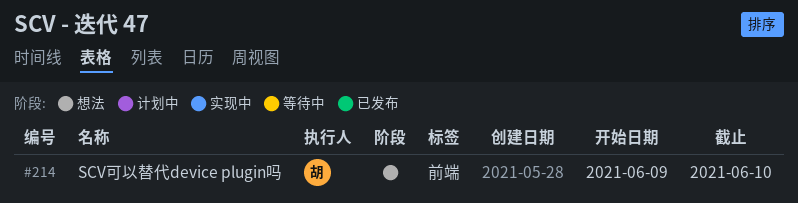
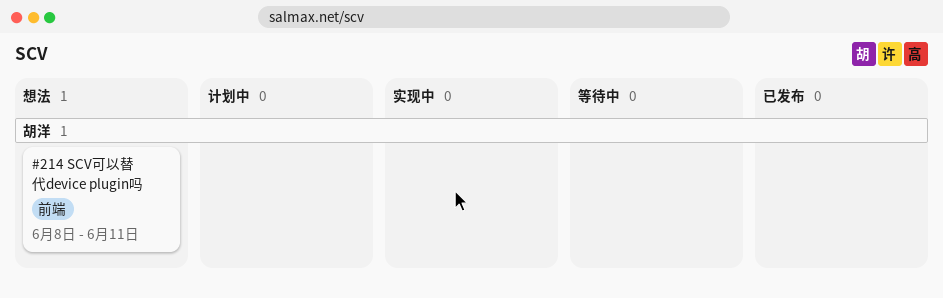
#214, start: Jun 9 -> Jun 8
#214, due: Jun 10 -> Jun 11

